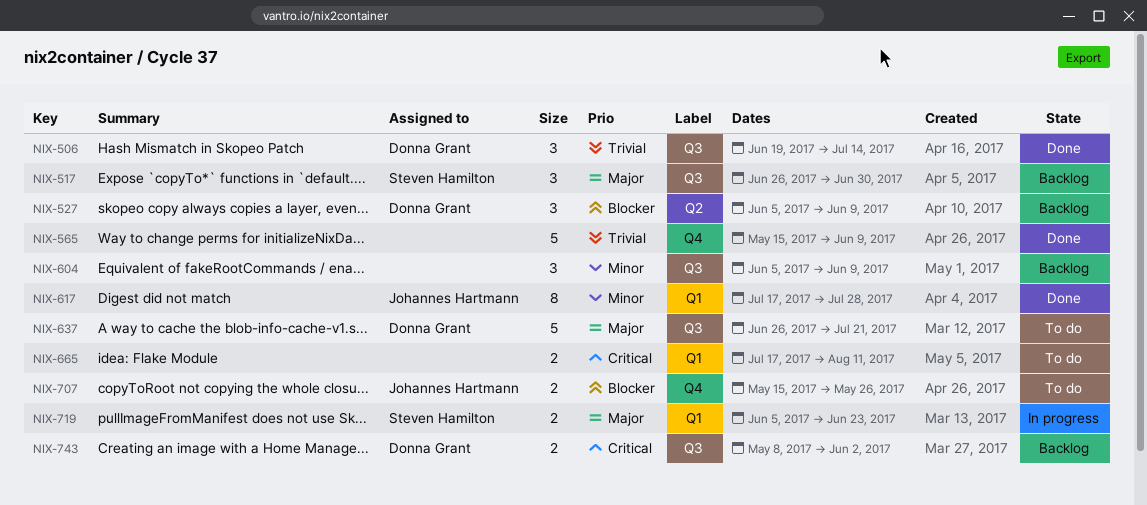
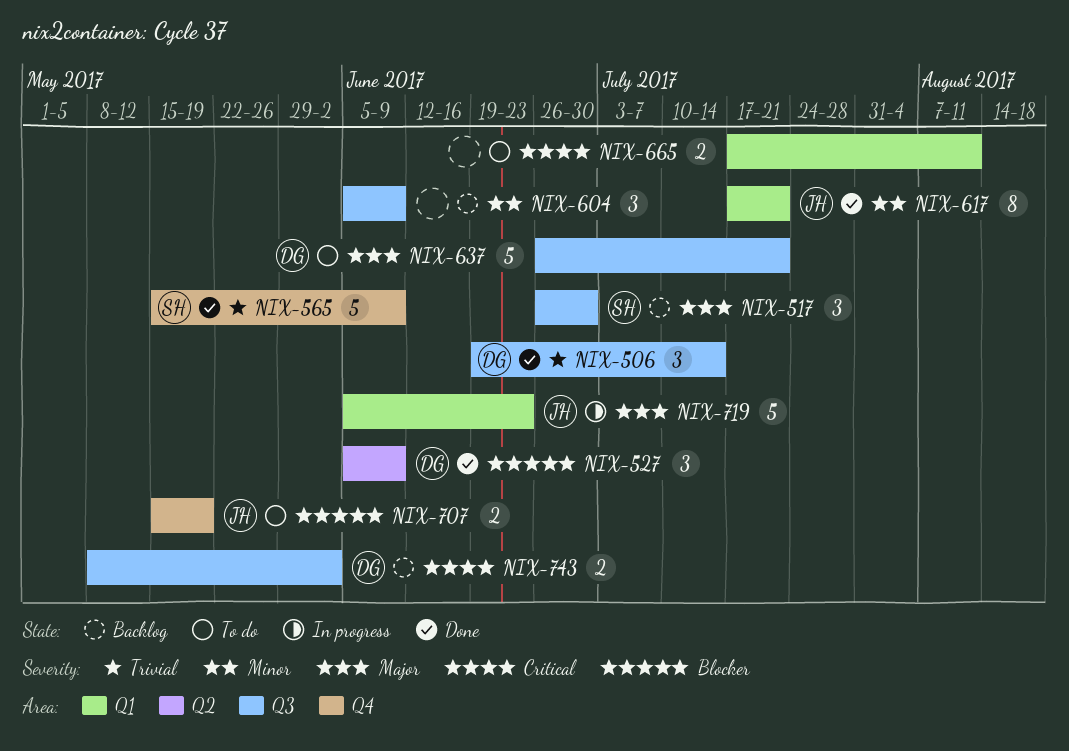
NIX-527, status: Backlog -> Done
NIX-565, owner: none -> Steven Hamilton
NIX-617, due: Jul 28 -> Jul 21
NIX-707, due: May 26 -> May 19
NIX-719, owner: Steven Hamilton -> Johannes Hartmann
NIX-719, estimate: 2 -> 5

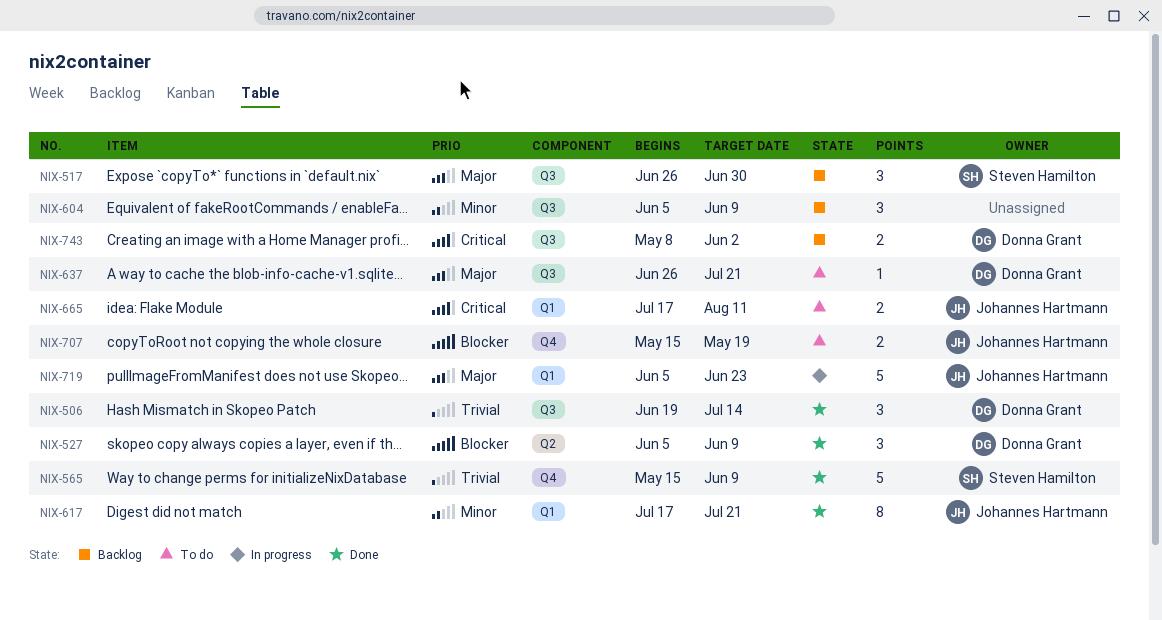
NIX-637, estimate: 5 -> 1
NIX-665, owner: none -> Johannes Hartmann

